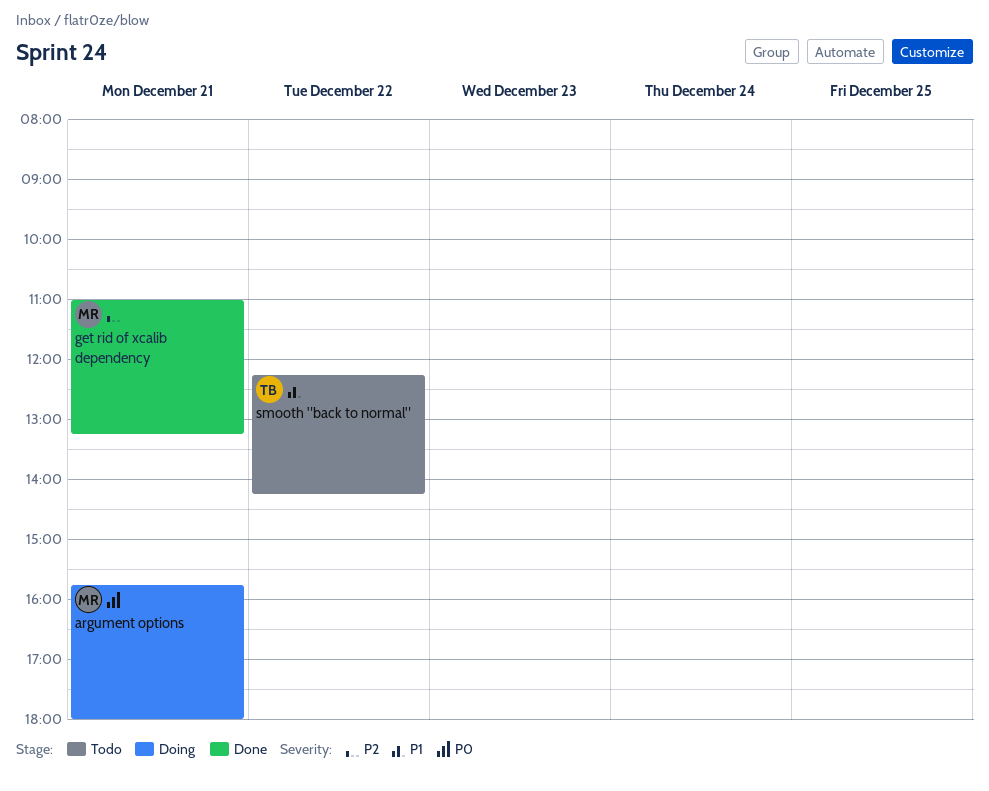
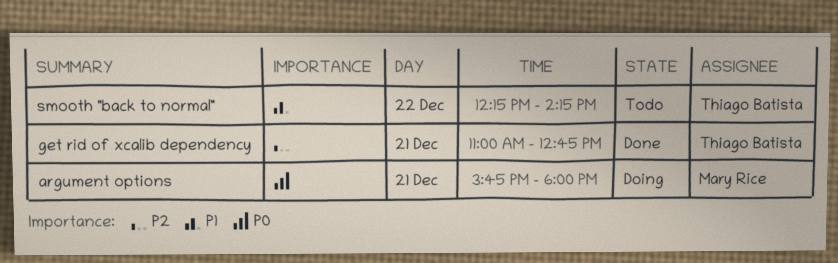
get rid of xcalib dependency, owner: Mary Rice -> Thiago Batista
get rid of xcalib dependency, ends: 13:15 -> 12:45

